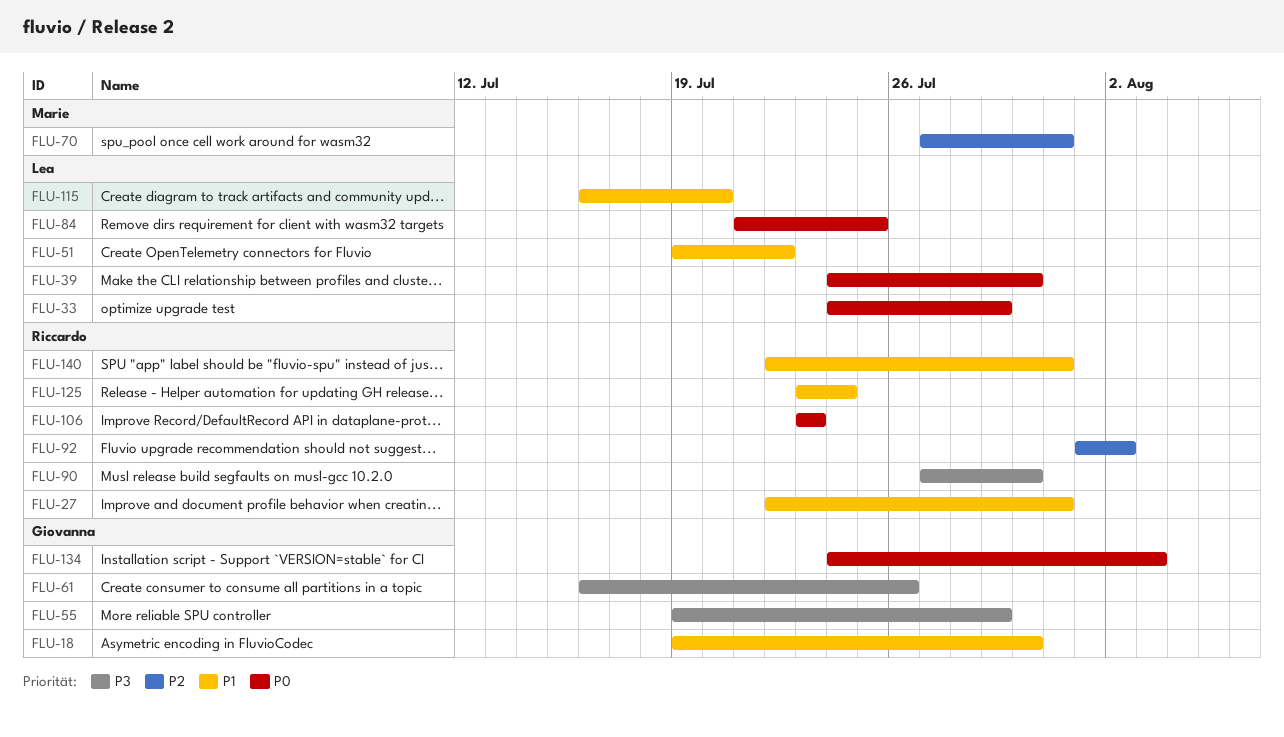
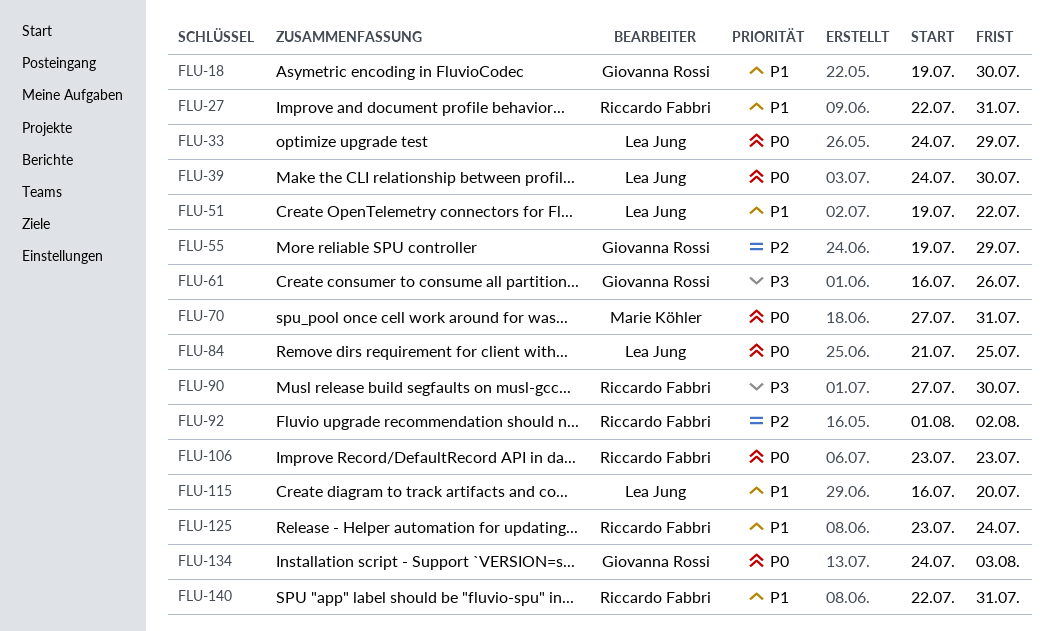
FLU-55, priority: P3 -> P2
FLU-70, priority: P2 -> P0

